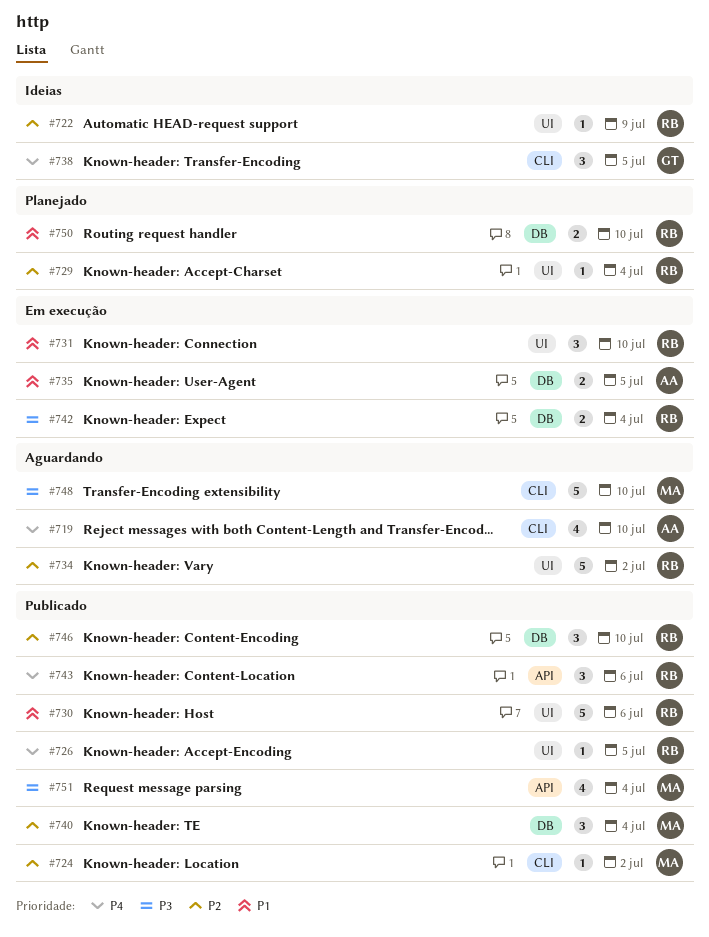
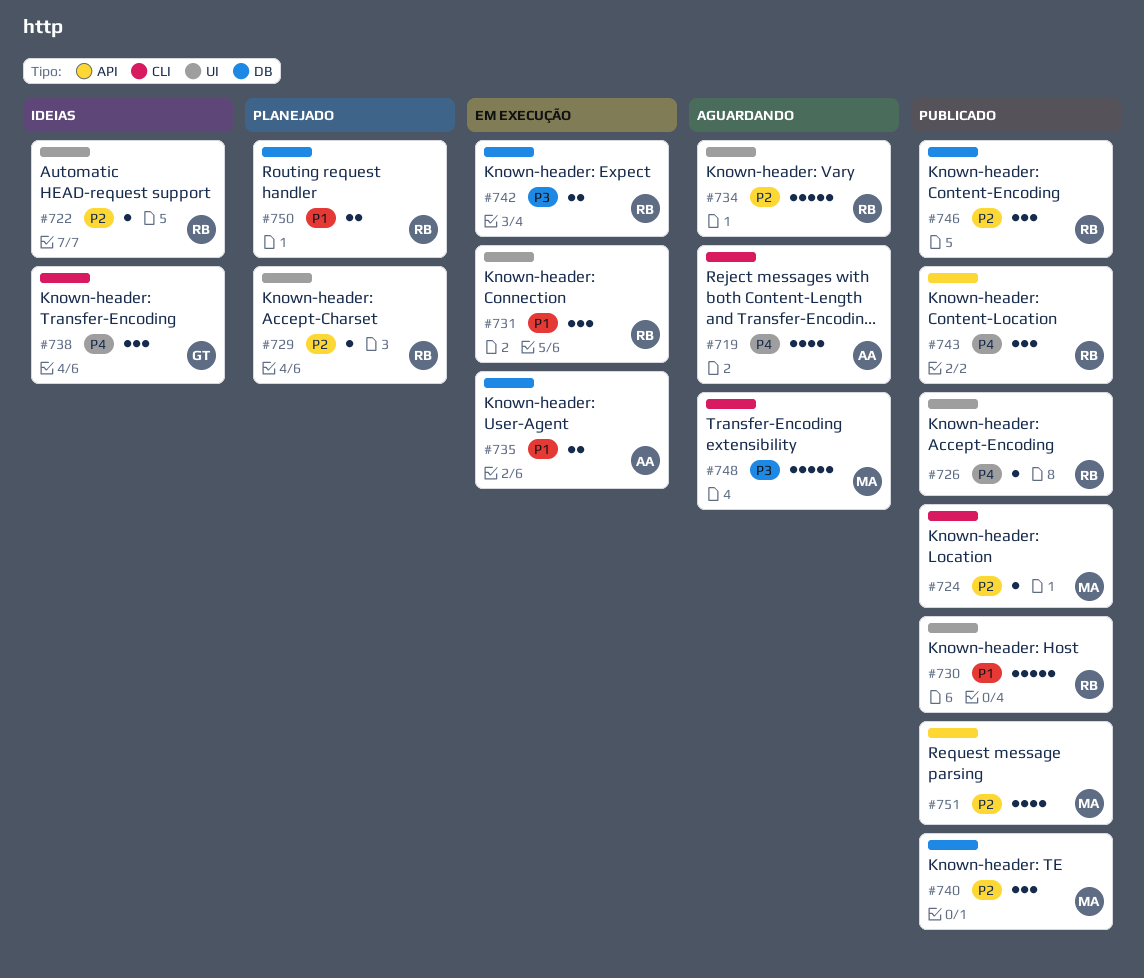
#751, priority: P3 -> P2

